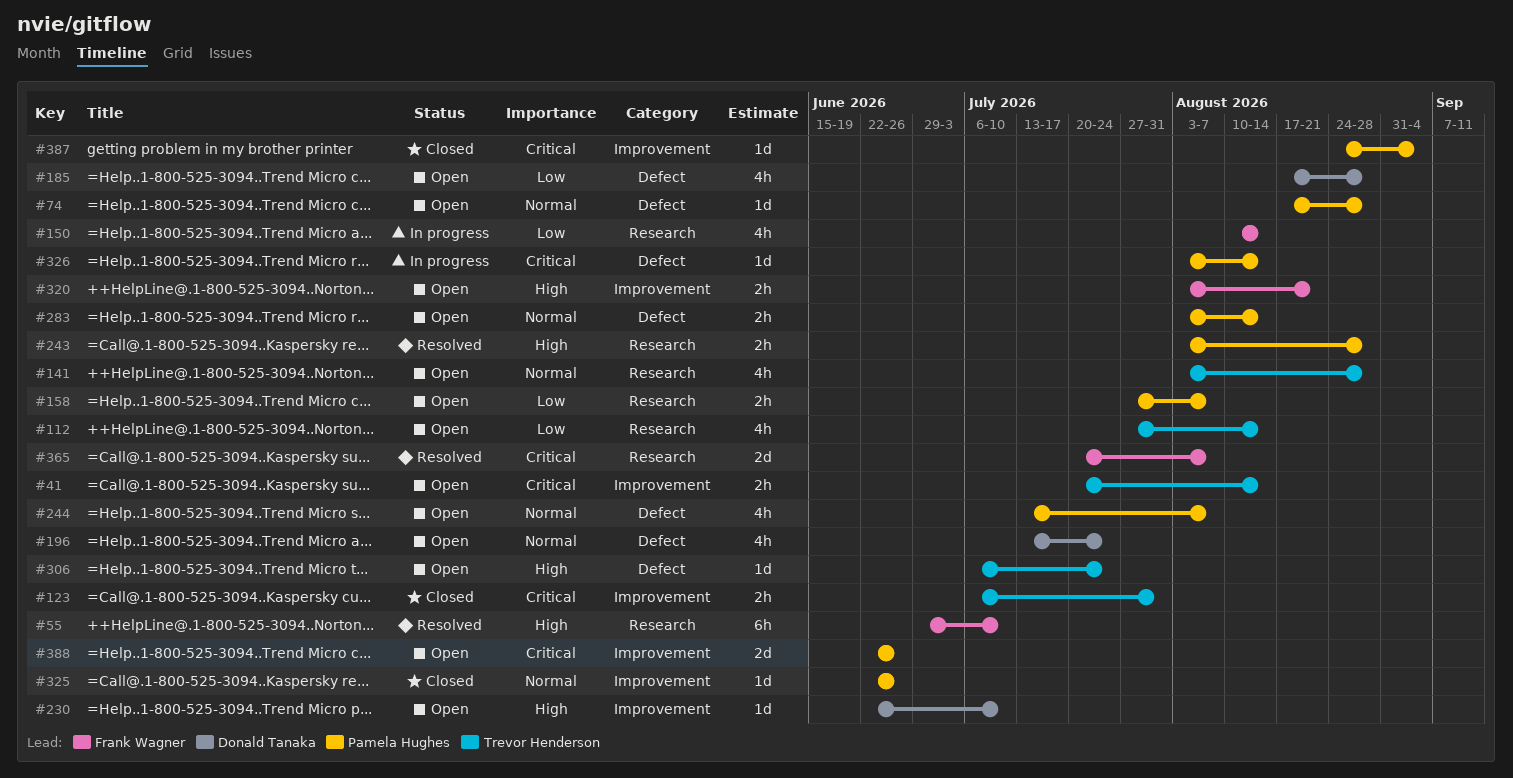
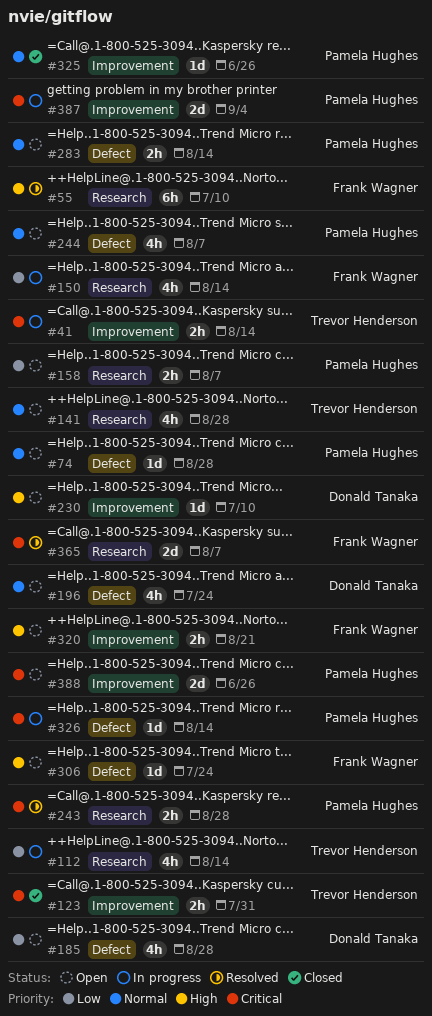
#41, status: Open -> In progress
#112, status: Open -> In progress
#243, priority: High -> Critical
#306, owner: Trevor Henderson -> Frank Wagner
#387, status: Closed -> In progress
#387, estimate: 1d -> 2d

